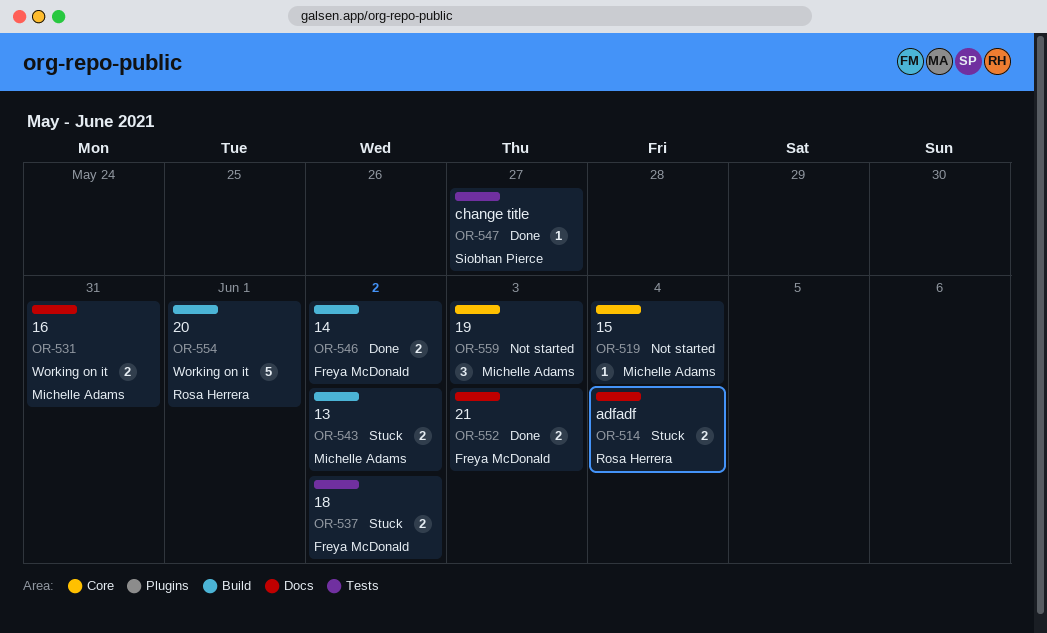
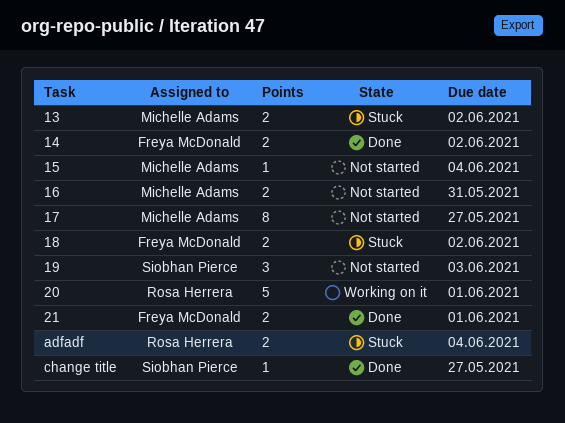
16, status: Working on it -> Not started
17: none -> present
19, owner: Michelle Adams -> Siobhan Pierce
21, due: Jun 3 -> Jun 1

